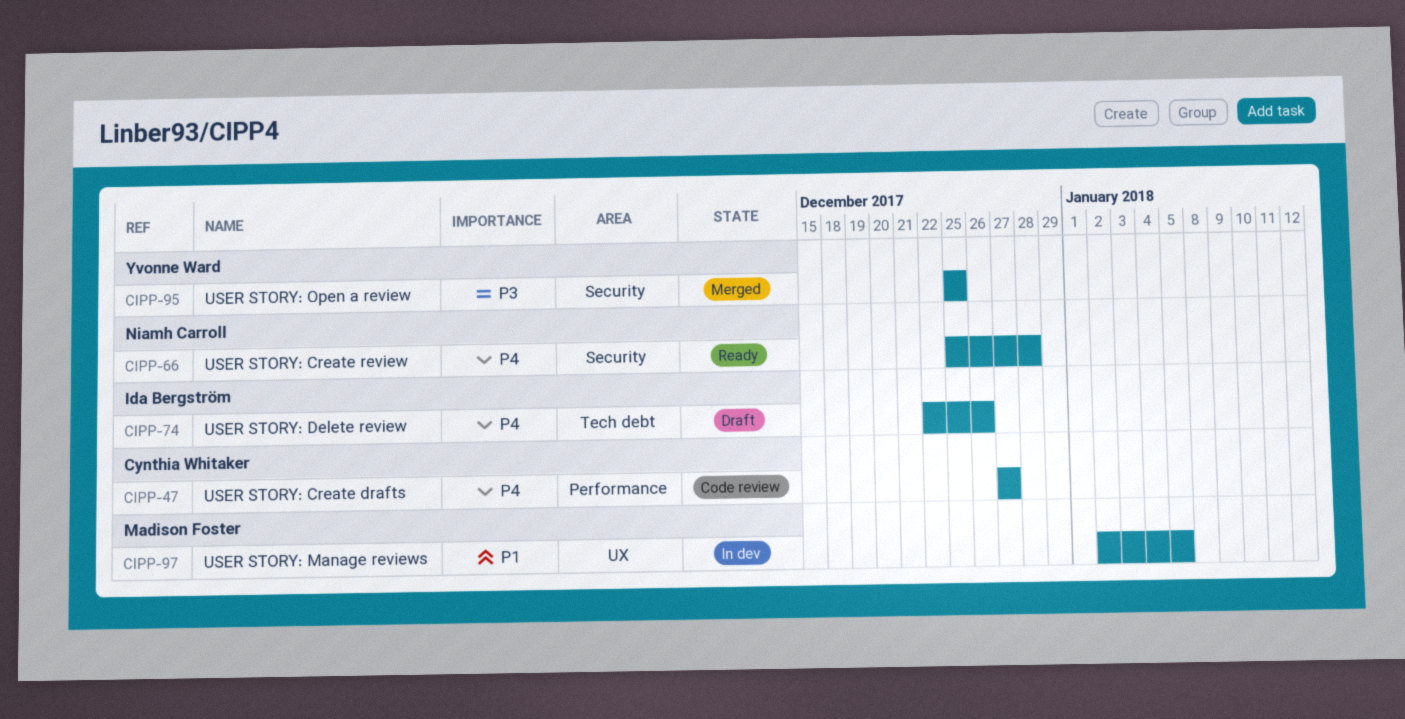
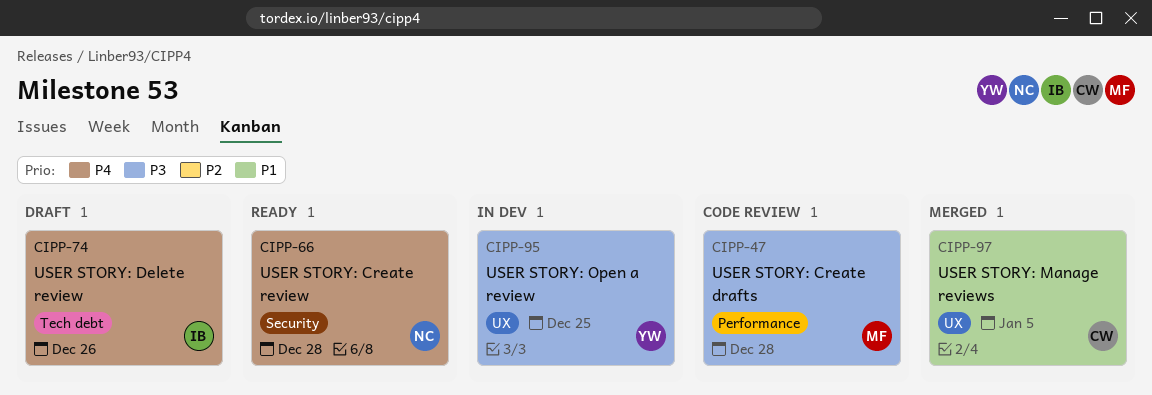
CIPP-47, owner: Cynthia Whitaker -> Madison Foster
CIPP-47, priority: P4 -> P3
CIPP-47, due: Dec 27 -> Dec 28
CIPP-95, status: Merged -> In dev
CIPP-95, label: Security -> UX
CIPP-97, status: In dev -> Merged
CIPP-97, owner: Madison Foster -> Cynthia Whitaker

